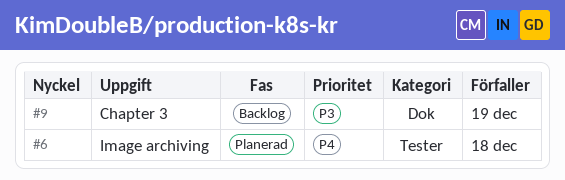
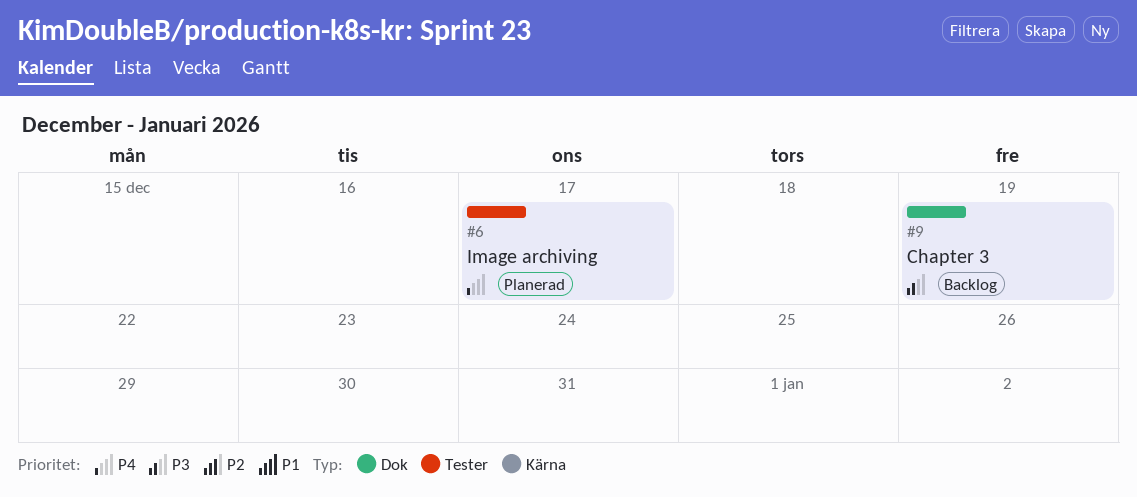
#6, due: Dec 18 -> Dec 17

